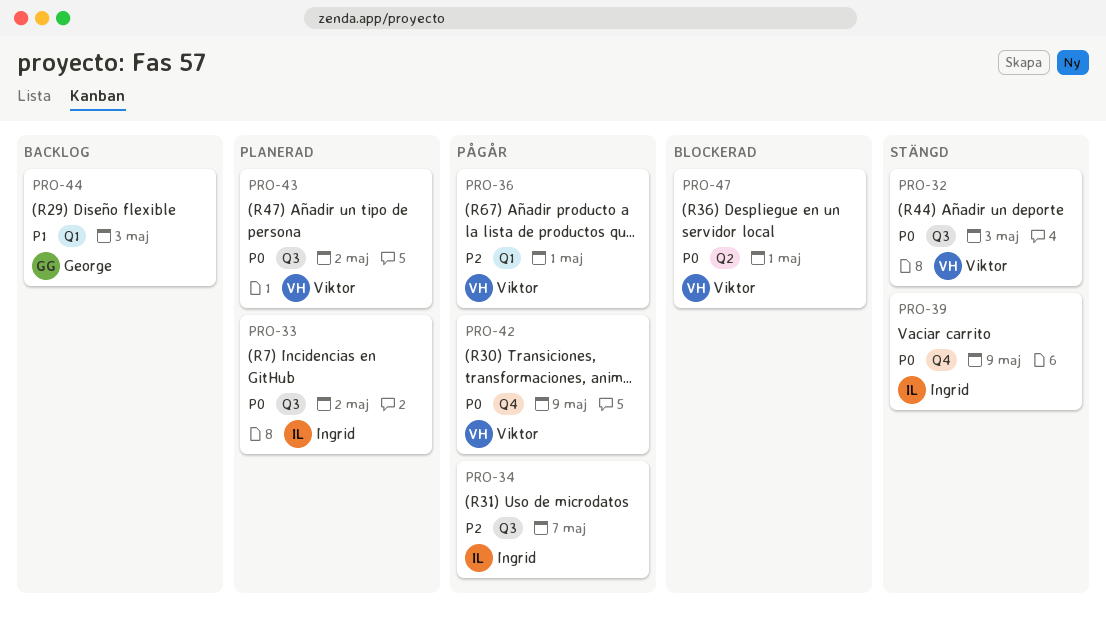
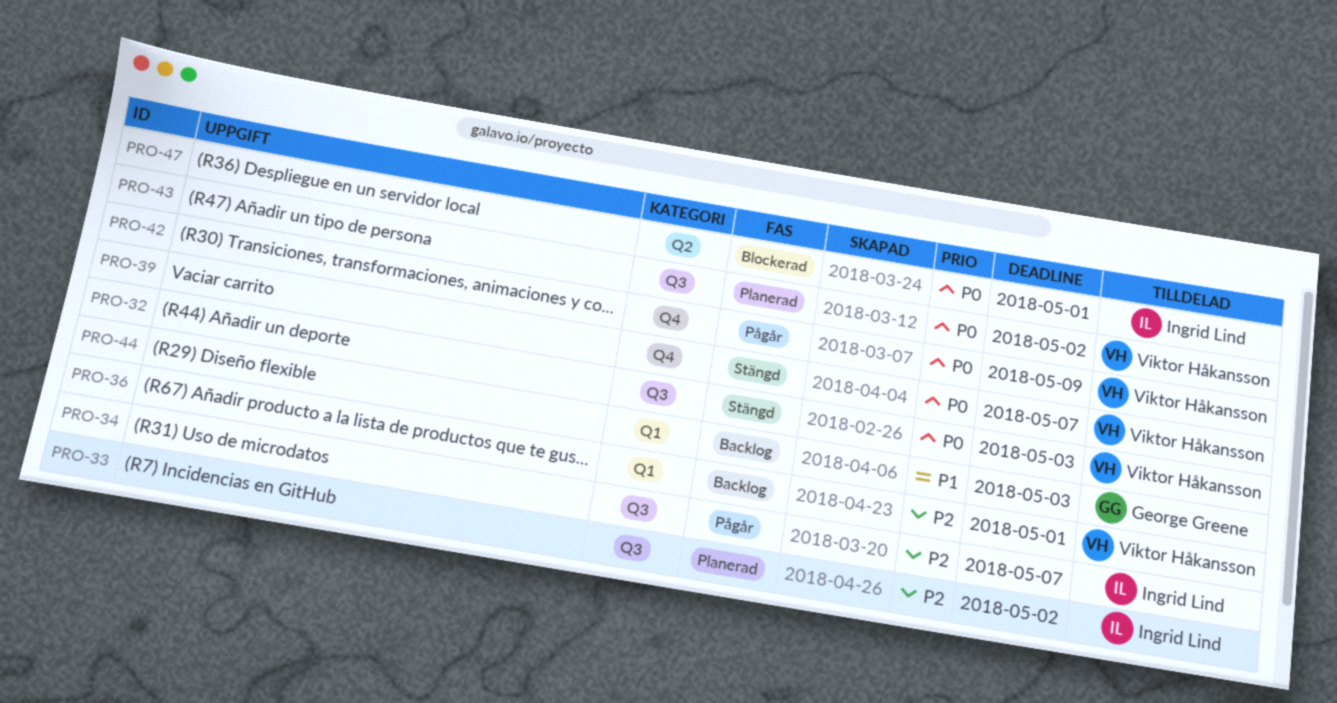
PRO-33, priority: P0 -> P2
PRO-36, status: Pågår -> Backlog
PRO-39, owner: Ingrid Lind -> Viktor Håkansson
PRO-39, due: May 9 -> May 7
PRO-47, owner: Viktor Håkansson -> Ingrid Lind

